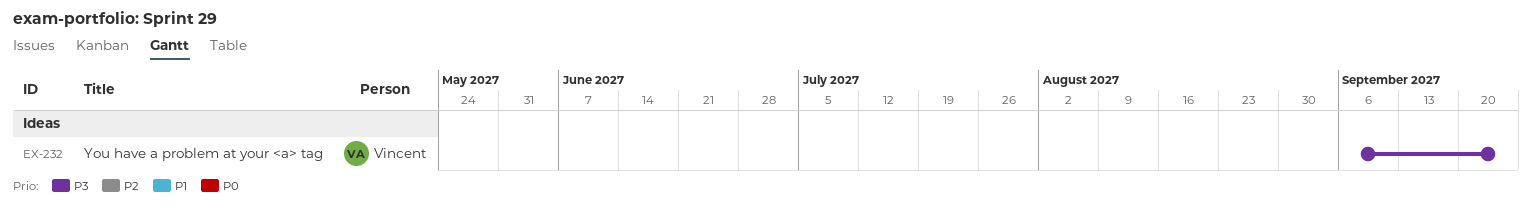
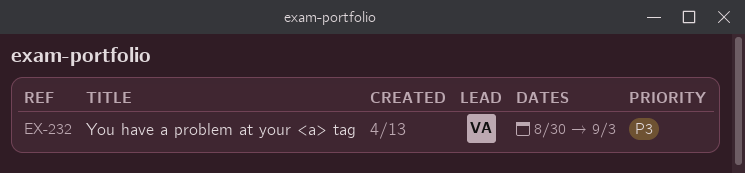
EX-232, start: Sep 6 -> Aug 30
EX-232, due: Sep 24 -> Sep 3

